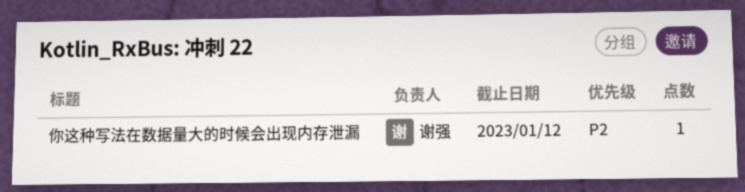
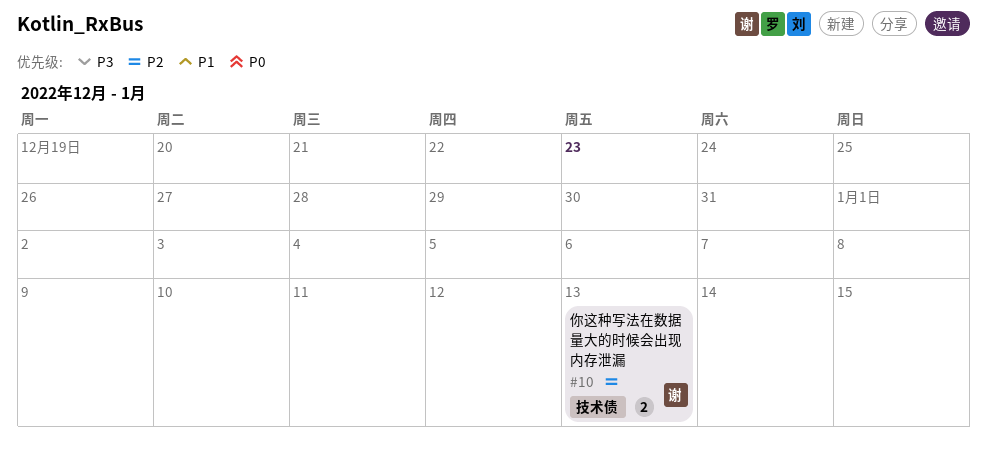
你这种写法在数据量大的时候会出现内存泄漏, estimate: 1 -> 2
你这种写法在数据量大的时候会出现内存泄漏, due: Jan 12 -> Jan 13

